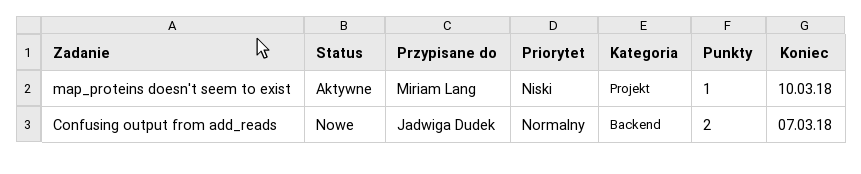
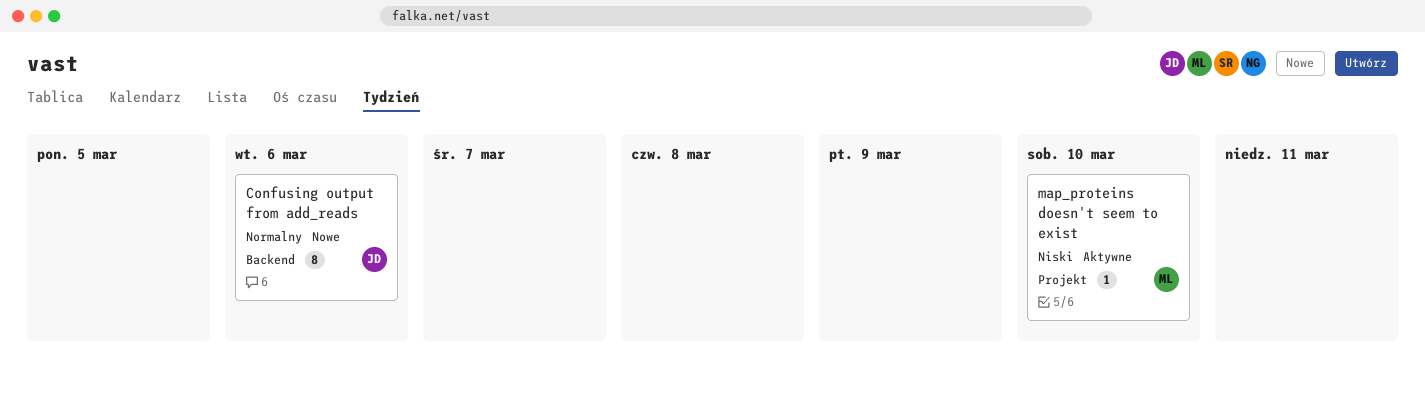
Confusing output from add_reads, estimate: 2 -> 8
Confusing output from add_reads, due: Mar 7 -> Mar 6

